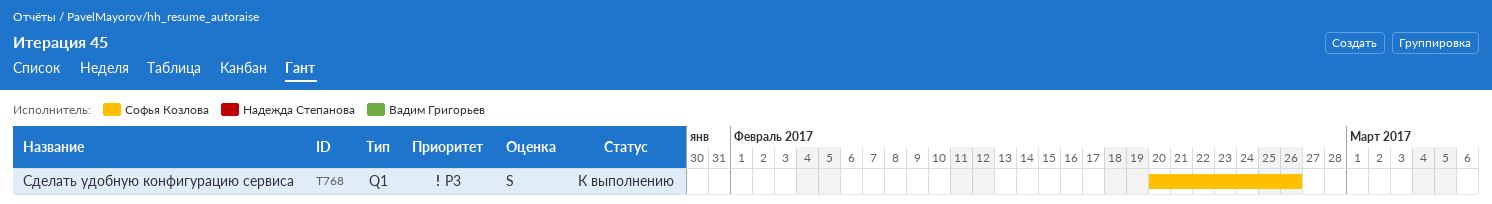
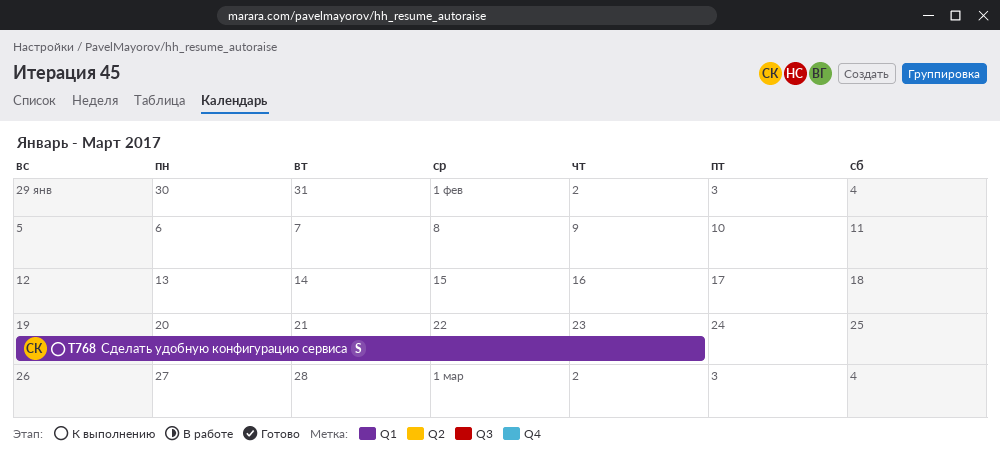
T768, start: Feb 20 -> Feb 19
T768, due: Feb 26 -> Feb 23

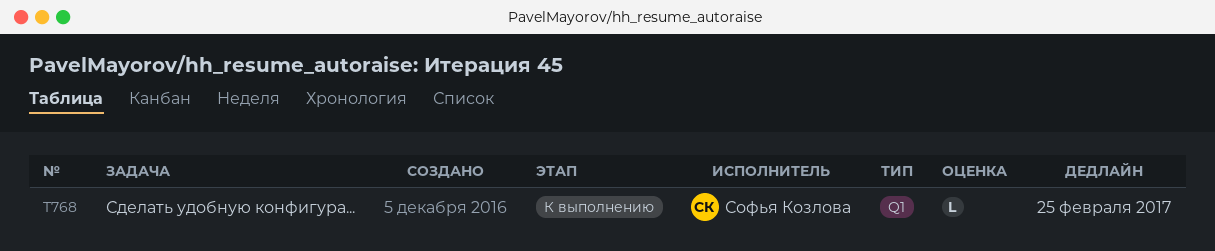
T768, estimate: S -> L
T768, due: Feb 23 -> Feb 25

